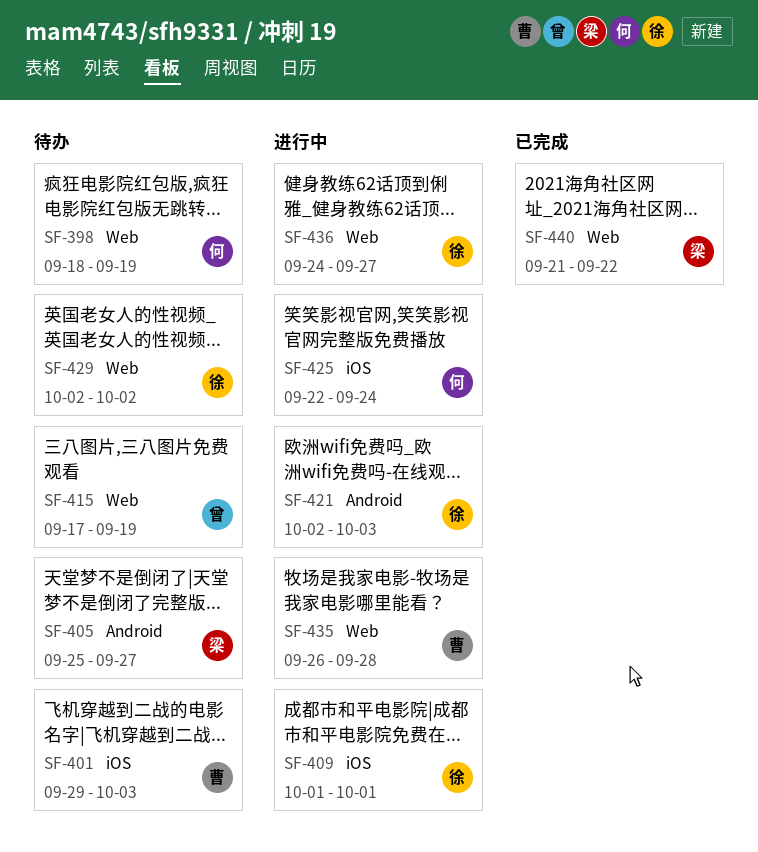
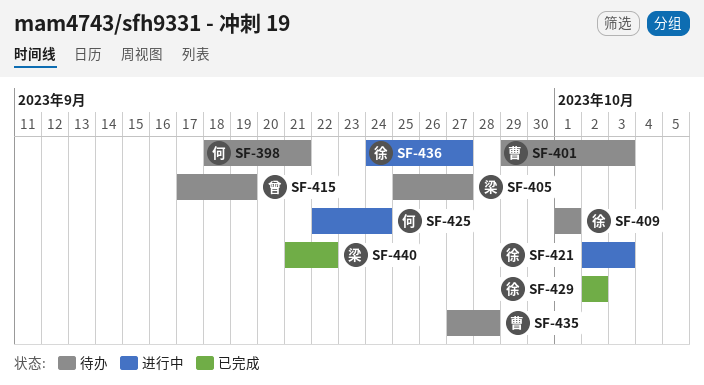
SF-398, due: Sep 19 -> Sep 21
SF-409, status: 进行中 -> 待办
SF-429, status: 待办 -> 已完成
SF-435, status: 进行中 -> 待办
SF-435, start: Sep 26 -> Sep 27

